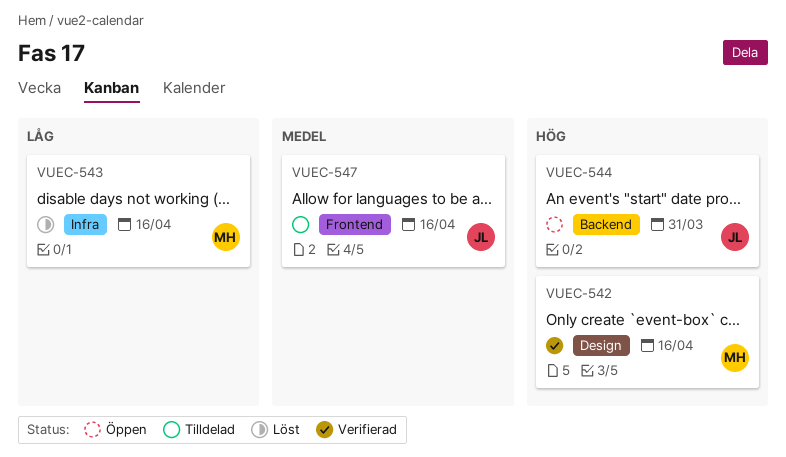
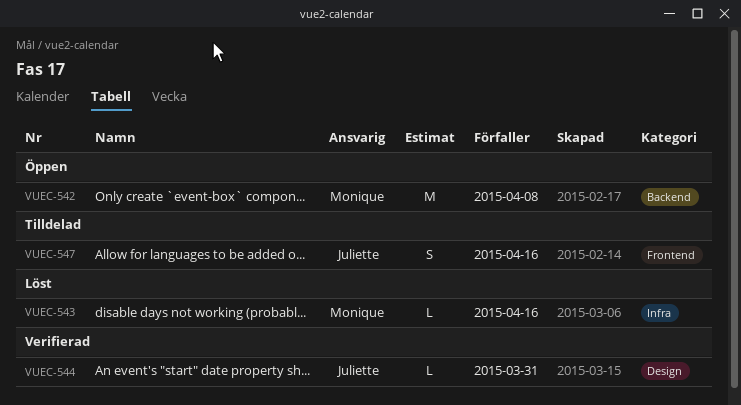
VUEC-542, status: Verifierad -> Öppen
VUEC-542, label: Design -> Backend
VUEC-542, due: Apr 16 -> Apr 8
VUEC-544, status: Öppen -> Verifierad
VUEC-544, label: Backend -> Design

